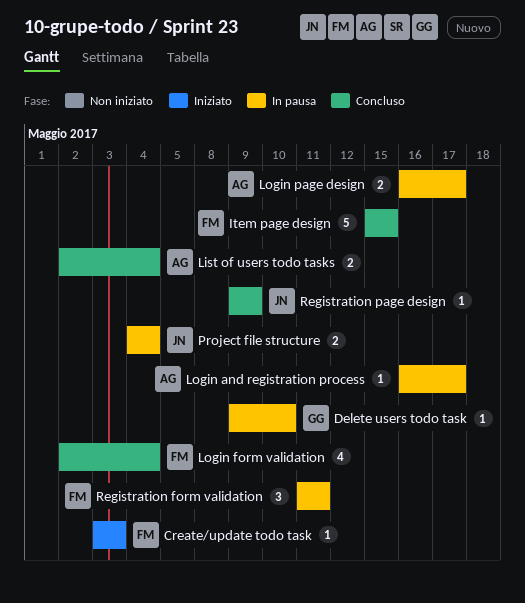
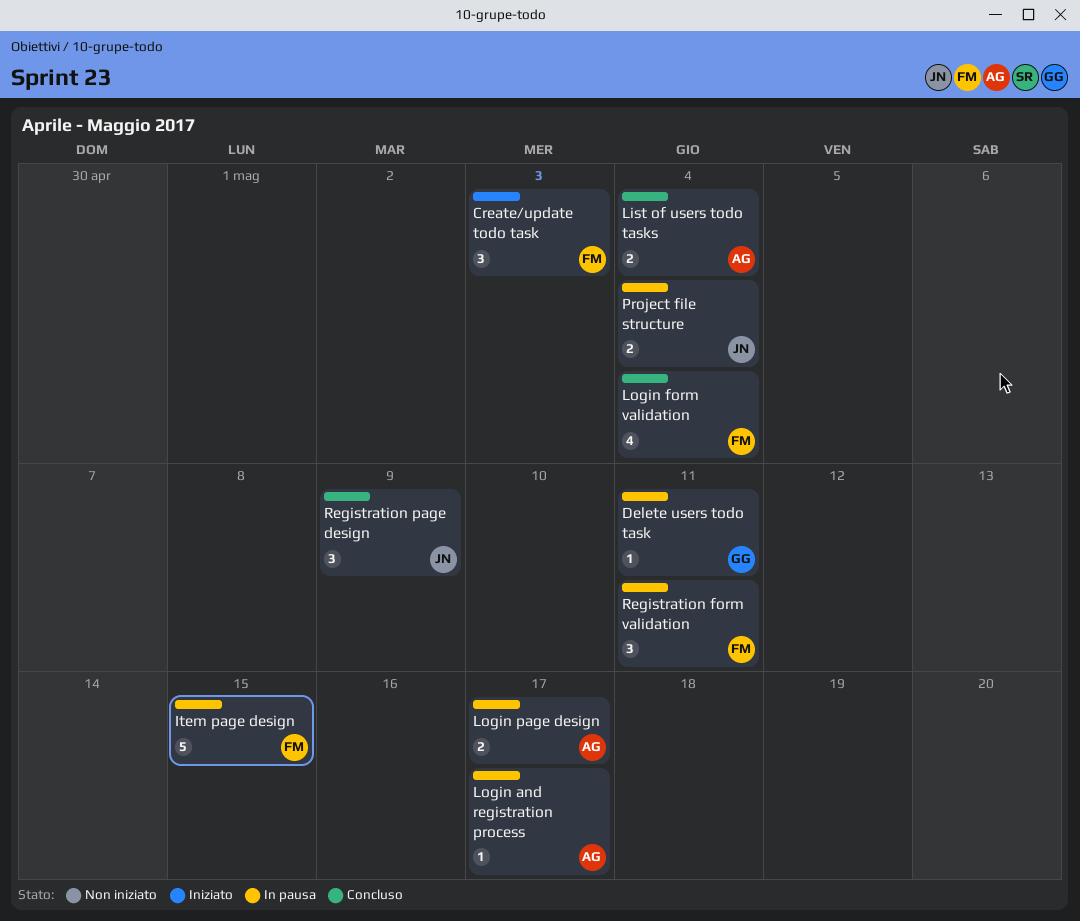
Create/update todo task, estimate: 1 -> 3
Delete users todo task, due: May 10 -> May 11
Item page design, status: Concluso -> In pausa
Registration page design, estimate: 1 -> 3

